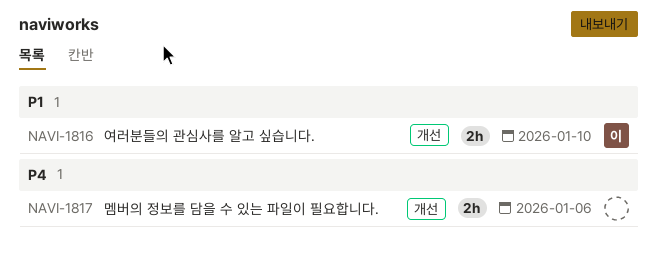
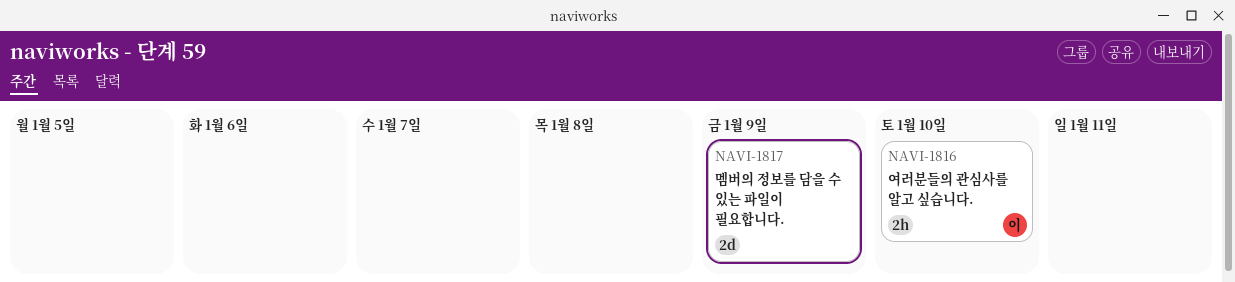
NAVI-1817, estimate: 2h -> 2d
NAVI-1817, due: Jan 6 -> Jan 9

